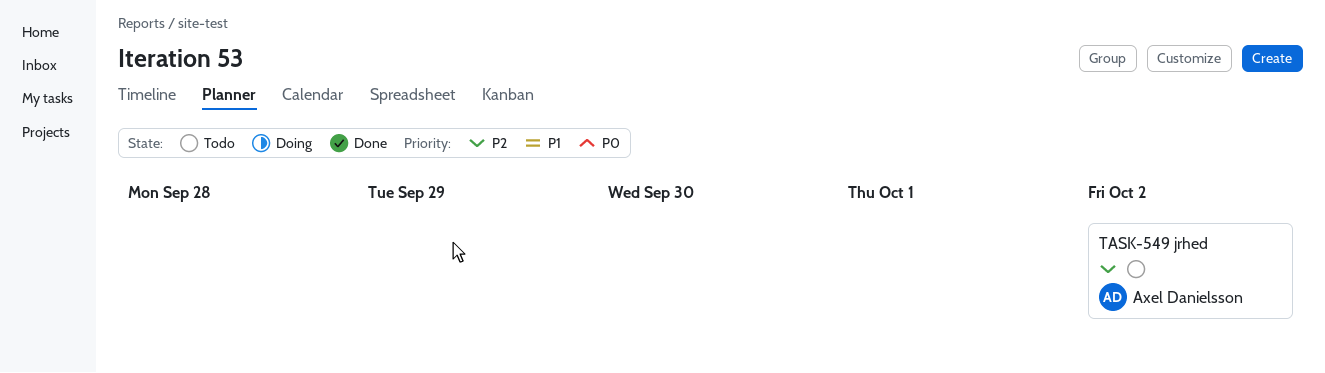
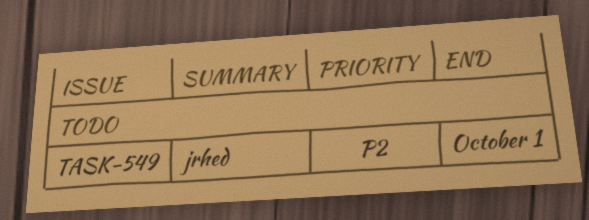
TASK-549, due: Oct 2 -> Oct 1

